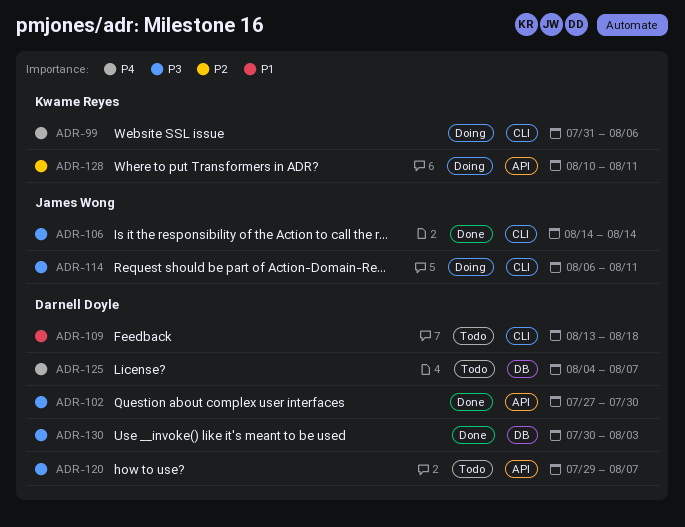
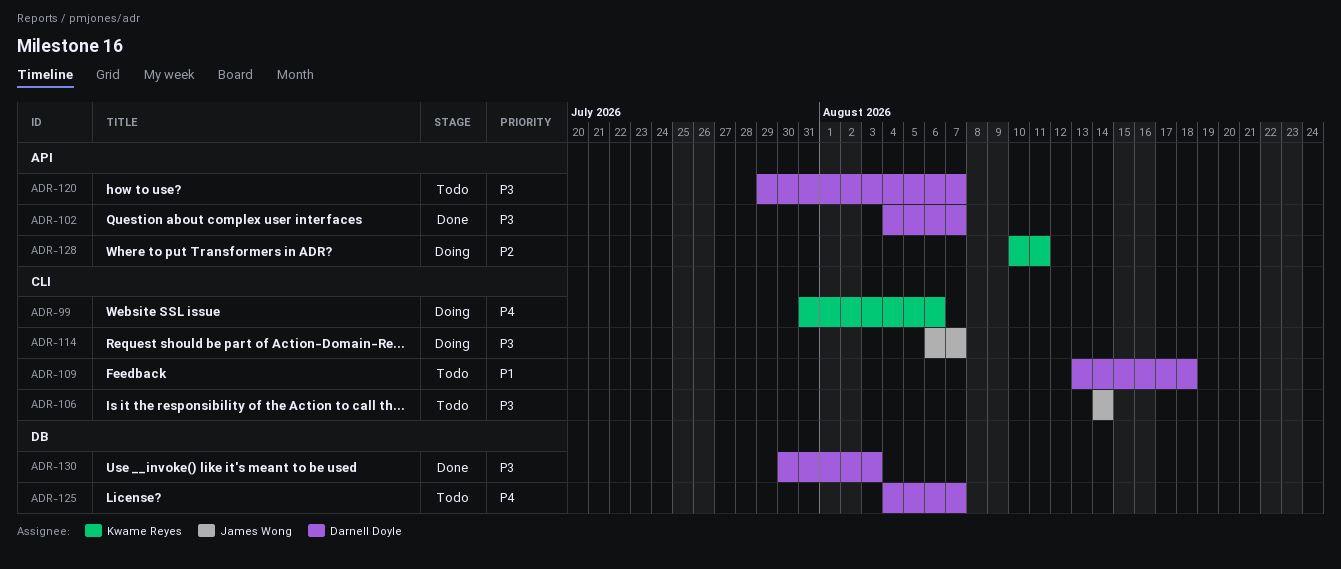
ADR-102, start: Jul 27 -> Aug 4
ADR-102, due: Jul 30 -> Aug 7
ADR-106, status: Done -> Todo
ADR-114, due: Aug 11 -> Aug 7

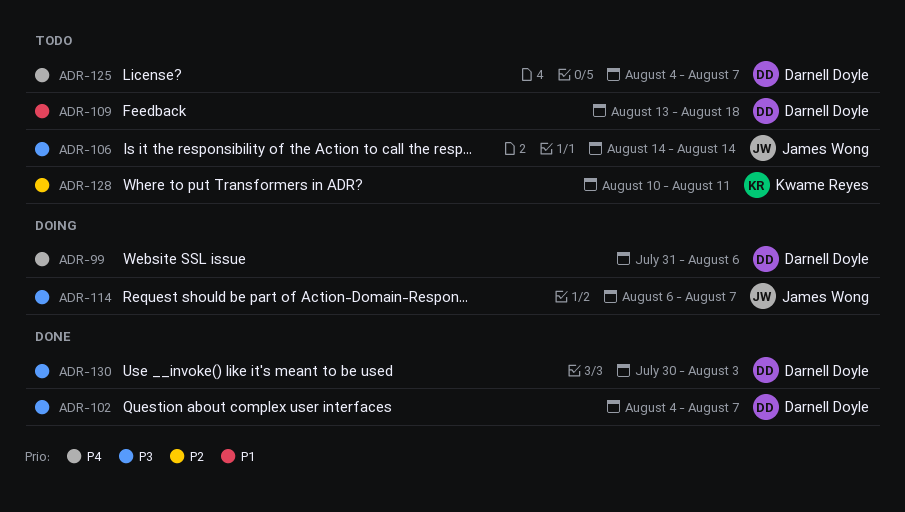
ADR-99, owner: Kwame Reyes -> Darnell Doyle
ADR-120: present -> none
ADR-128, status: Doing -> Todo

